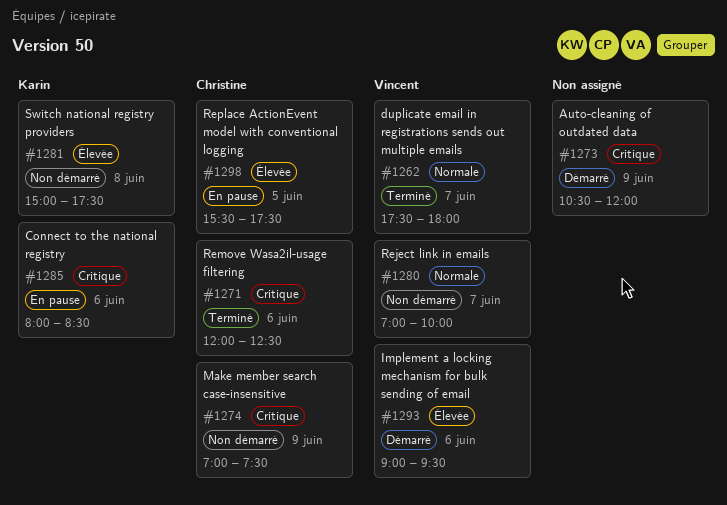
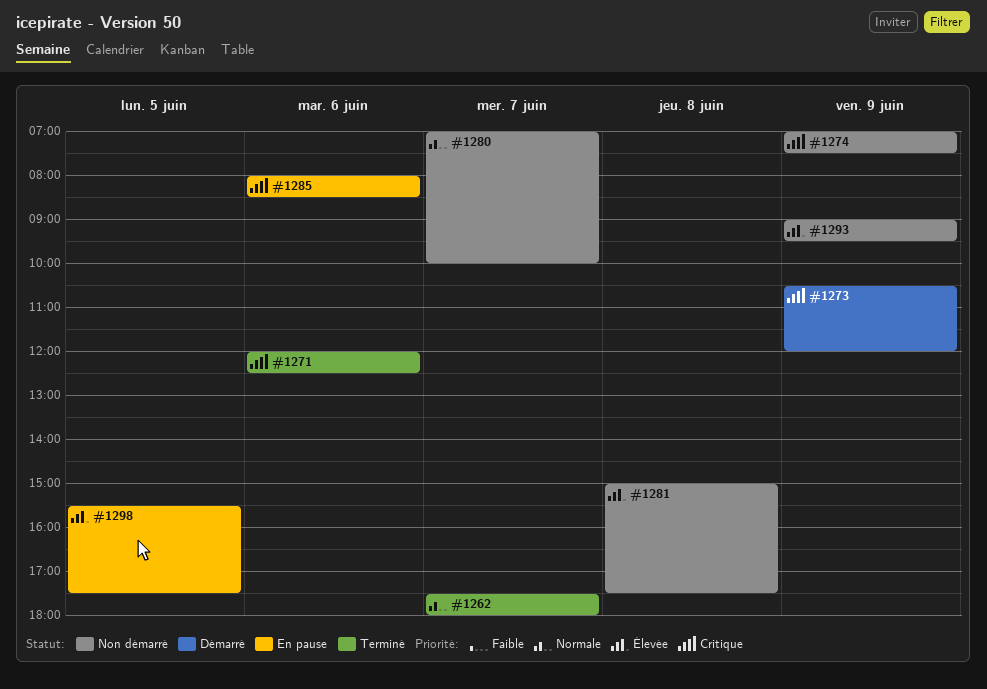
#1293, status: Démarré -> Non démarré
#1293, day: Jun 6 -> Jun 9

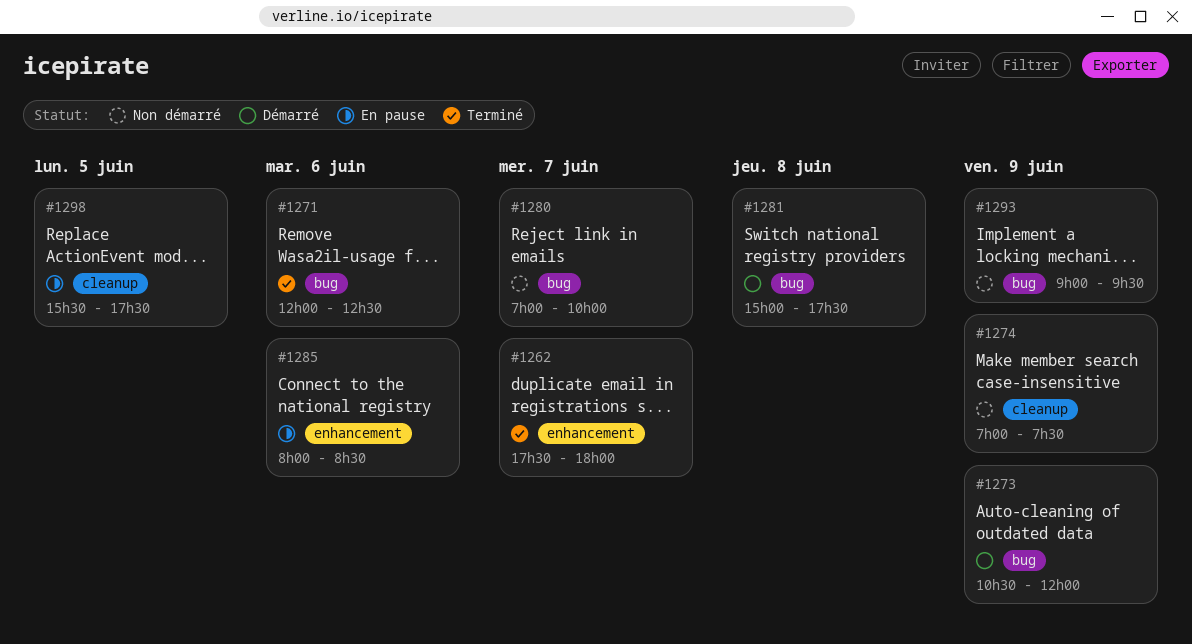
#1281, status: Non démarré -> Démarré

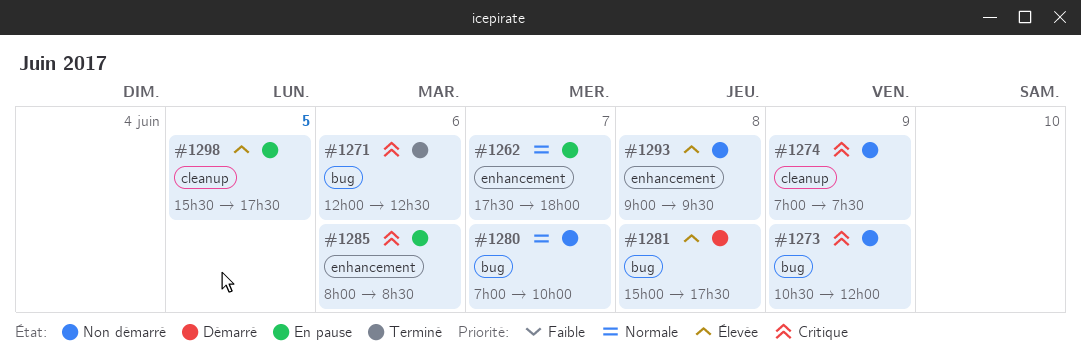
#1262, status: Terminé -> En pause
#1273, status: Démarré -> Non démarré
#1293, label: bug -> enhancement
#1293, day: Jun 9 -> Jun 8

